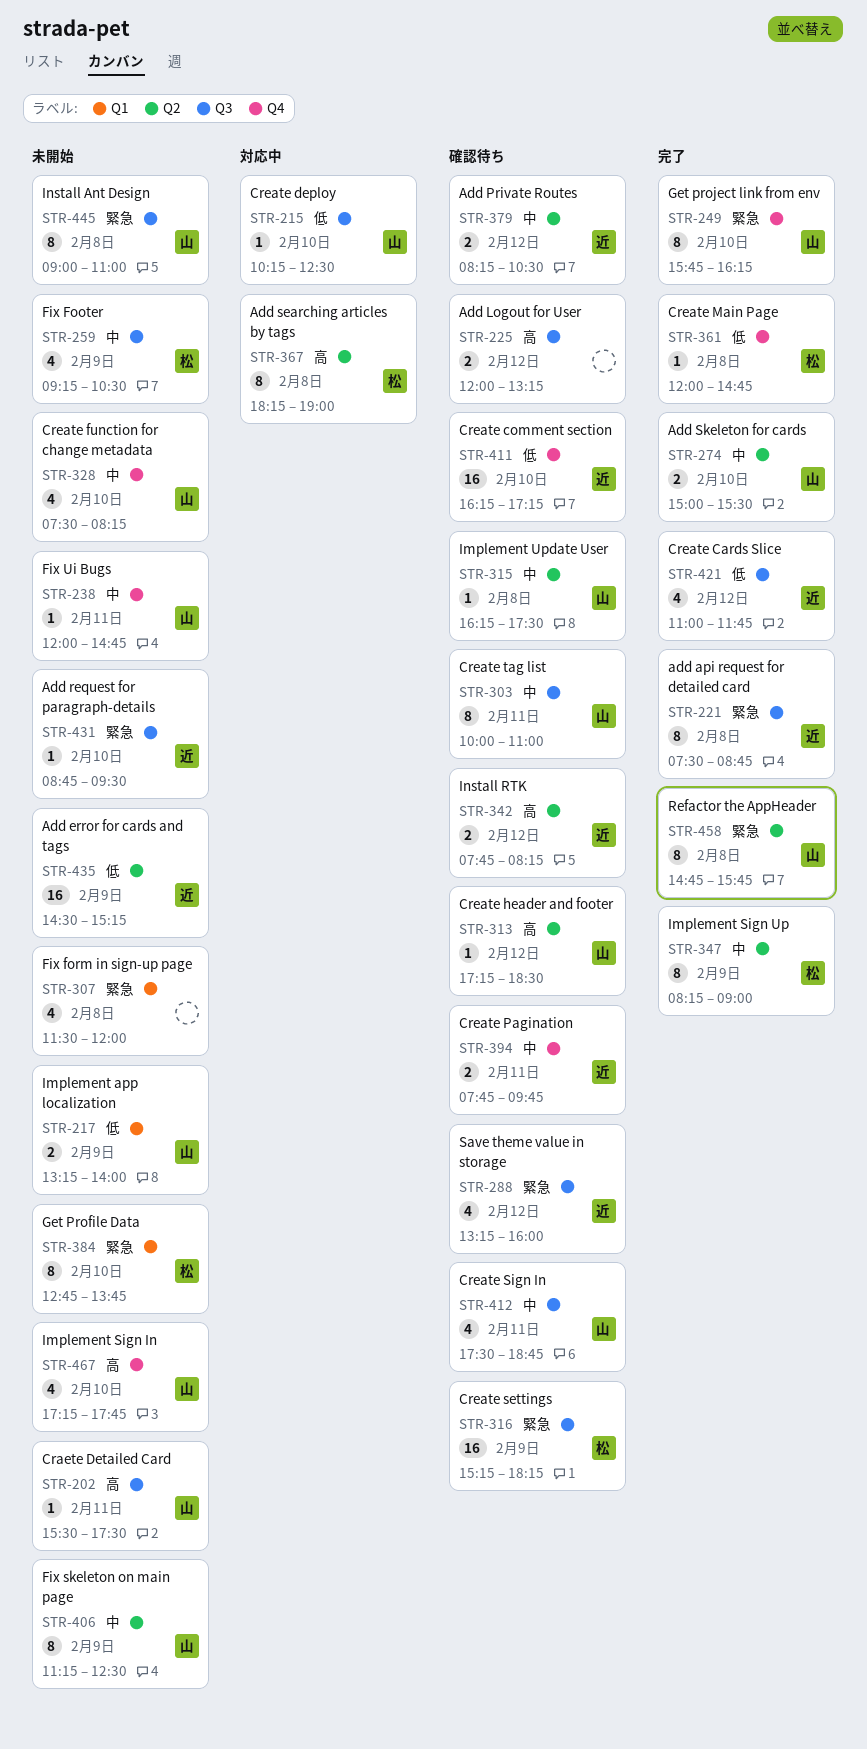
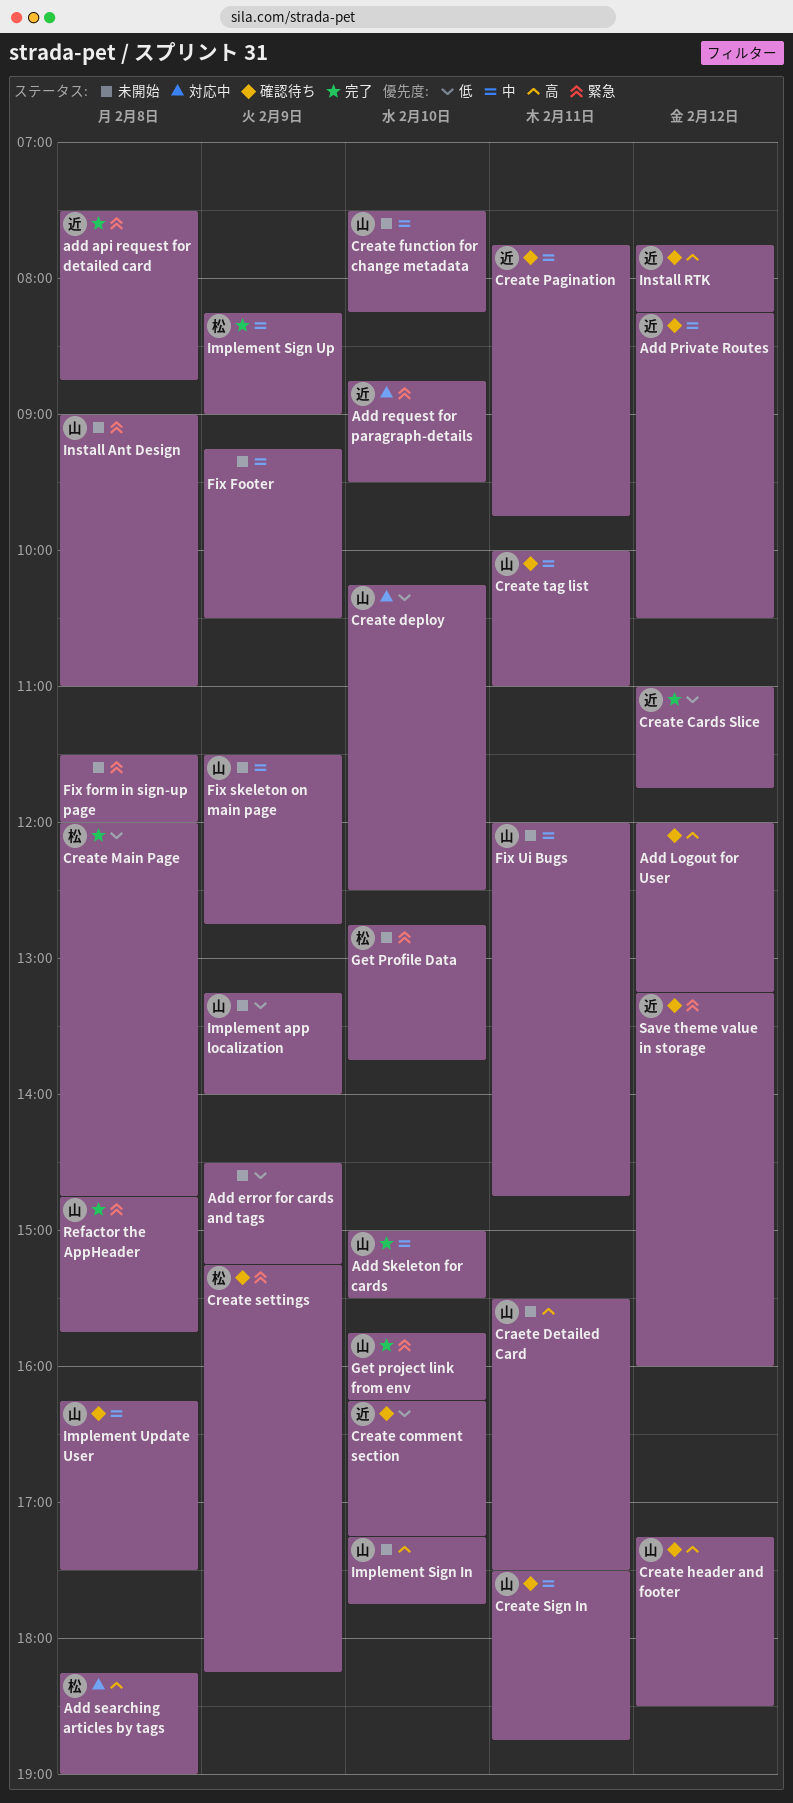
Add error for cards and tags, owner: 近 -> none
Add request for paragraph-details, status: 未開始 -> 対応中
Fix Footer, owner: 松 -> none
Fix skeleton on main page, begins: 11:15 -> 11:30
Fix skeleton on main page, ends: 12:30 -> 12:45

